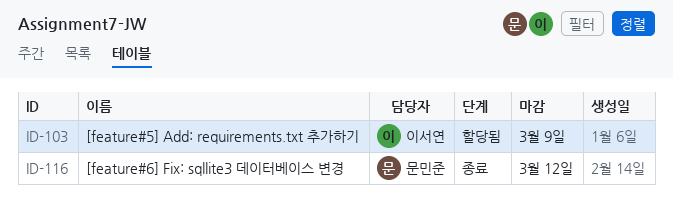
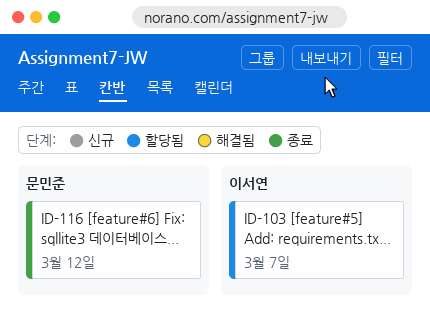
ID-103, due: Mar 9 -> Mar 7

